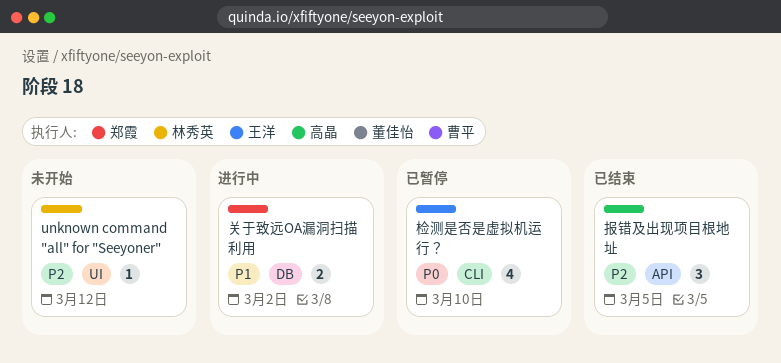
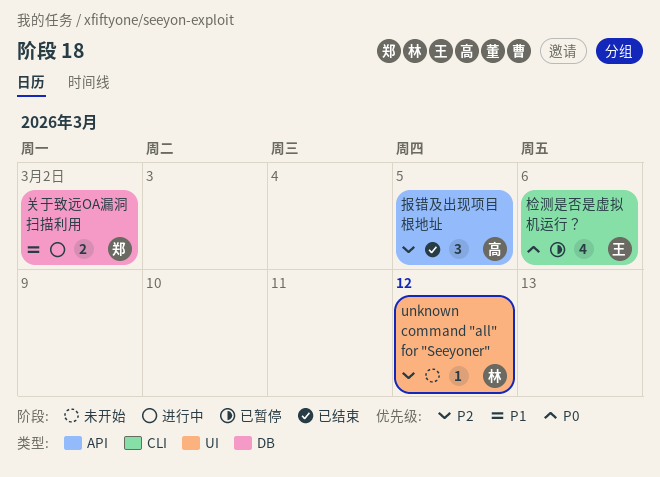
检测是否是虚拟机运行？, due: Mar 10 -> Mar 6

